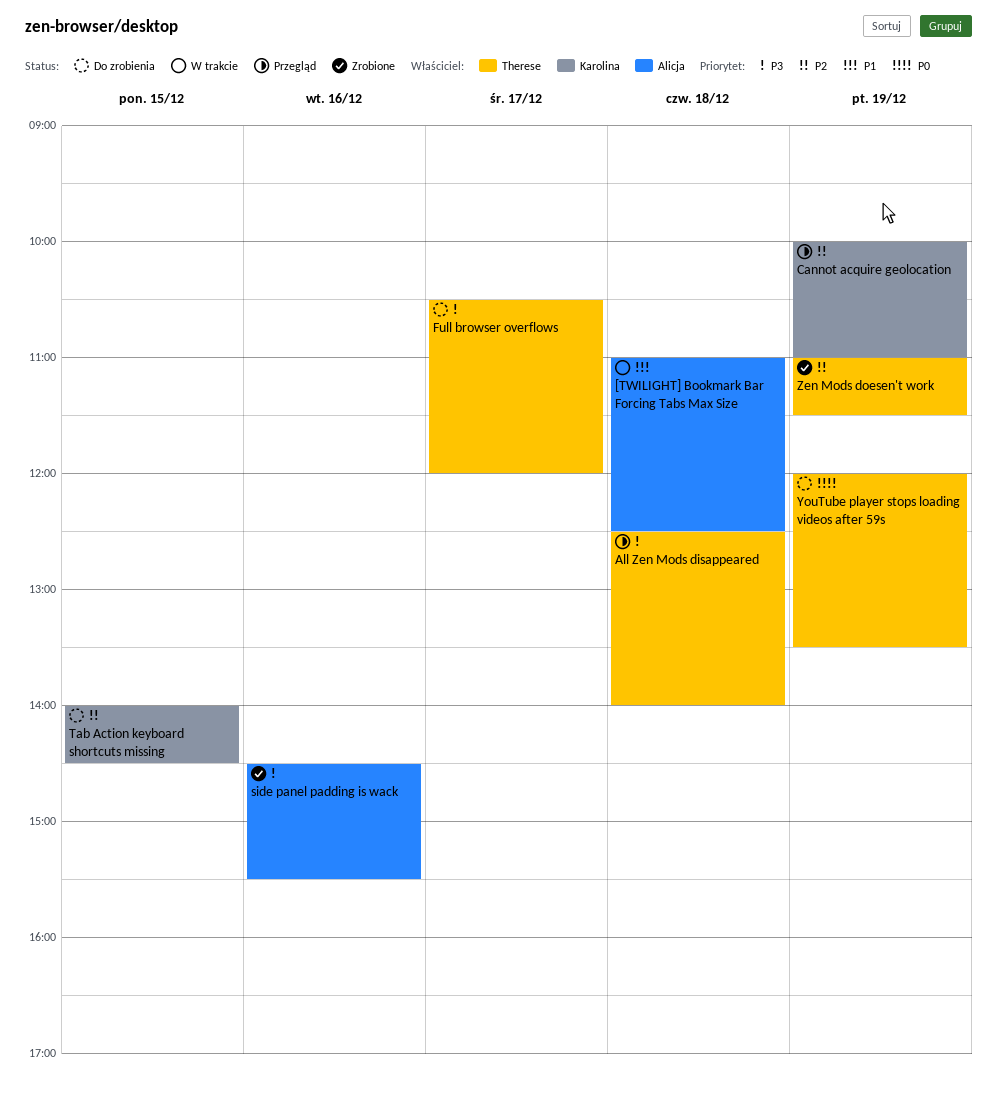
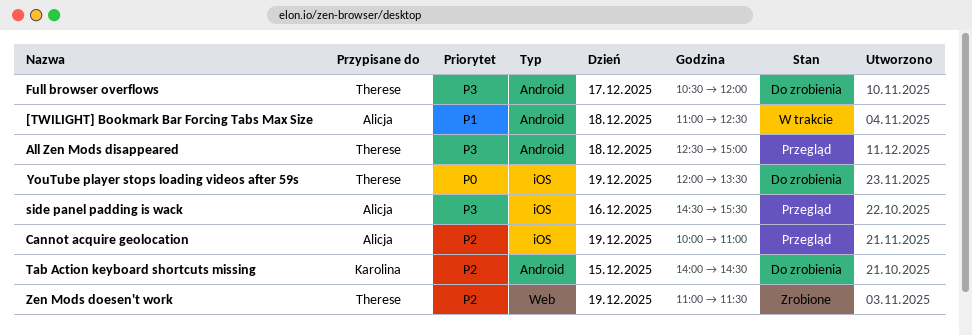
All Zen Mods disappeared, ends: 14:00 -> 15:00
Cannot acquire geolocation, owner: Karolina -> Alicja
side panel padding is wack, status: Zrobione -> Przegląd

